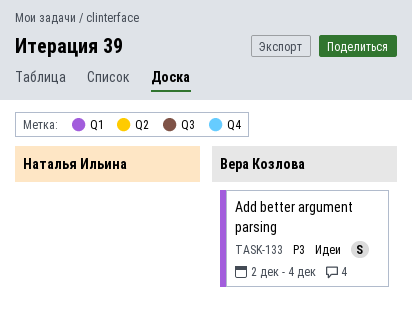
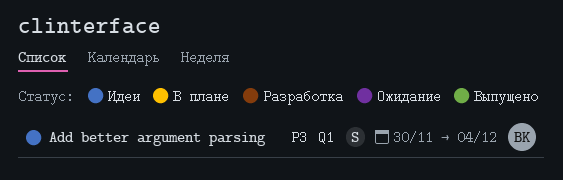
Add better argument parsing, start: Dec 2 -> Nov 30

